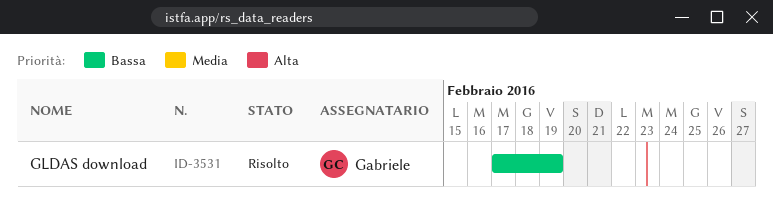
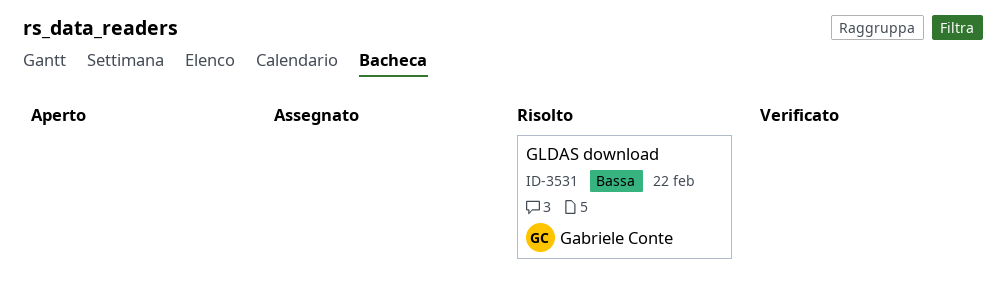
ID-3531, due: Feb 19 -> Feb 22

